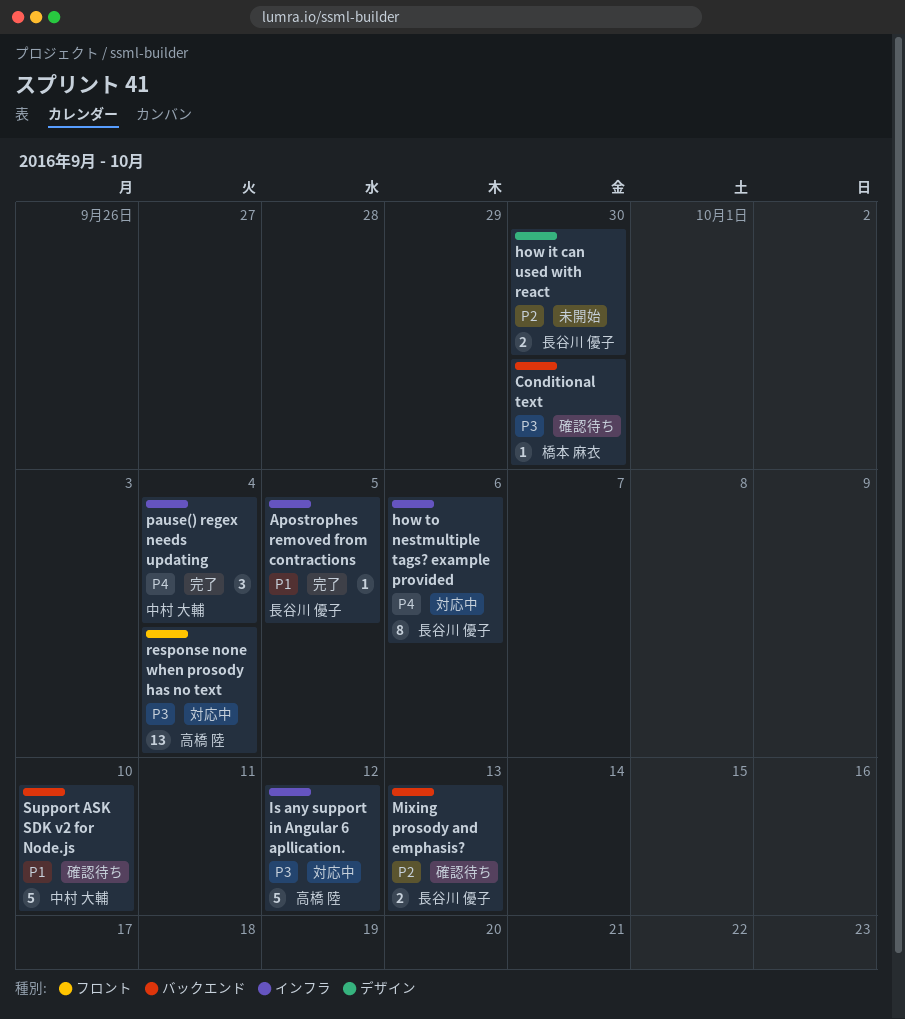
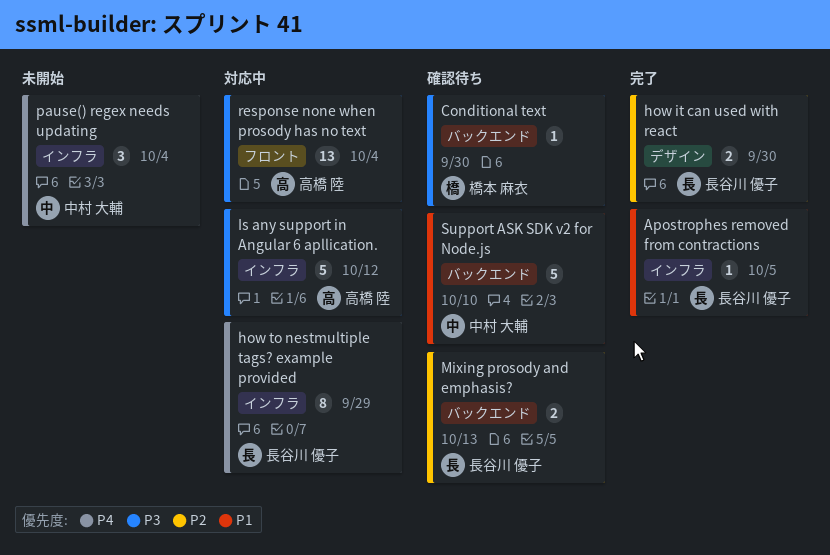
how it can used with react, status: 未開始 -> 完了
how to nestmultiple tags? example provided, due: Oct 6 -> Sep 29
pause() regex needs updating, status: 完了 -> 未開始

